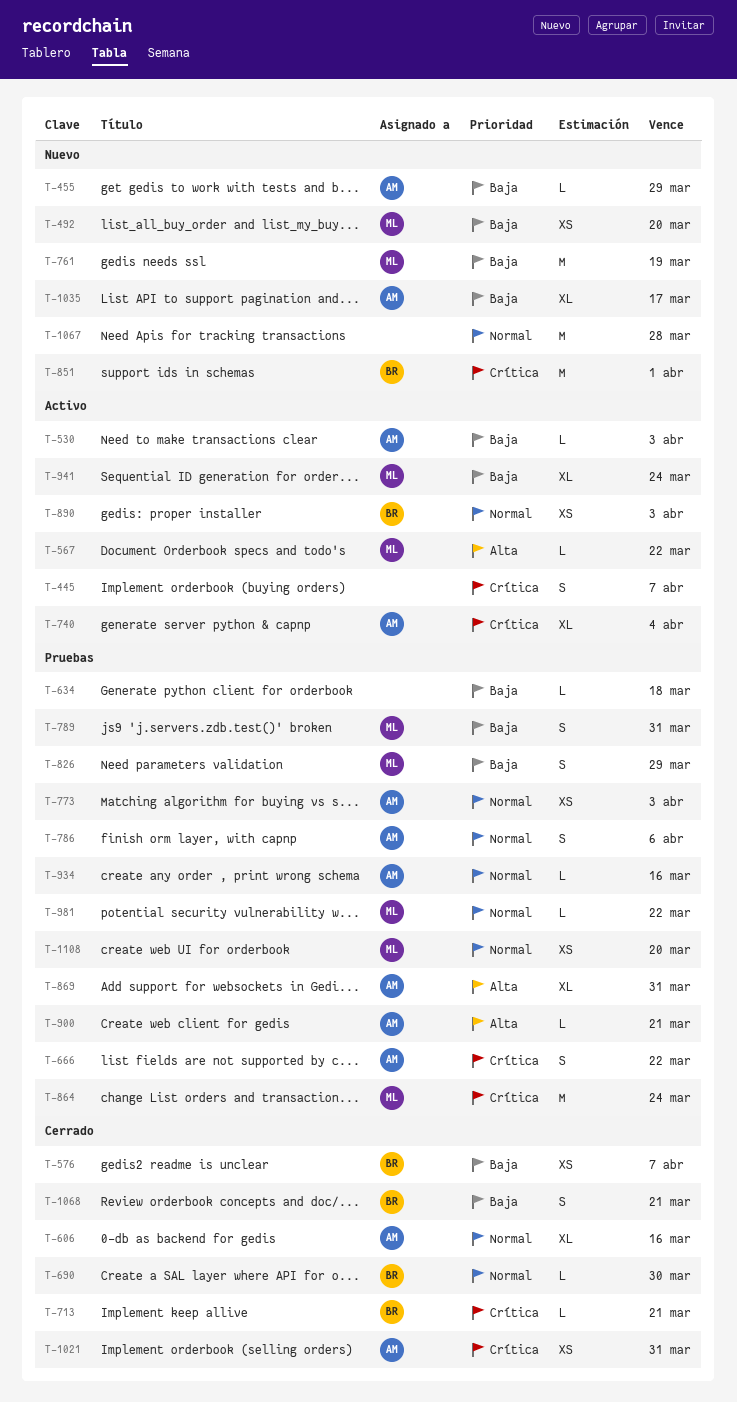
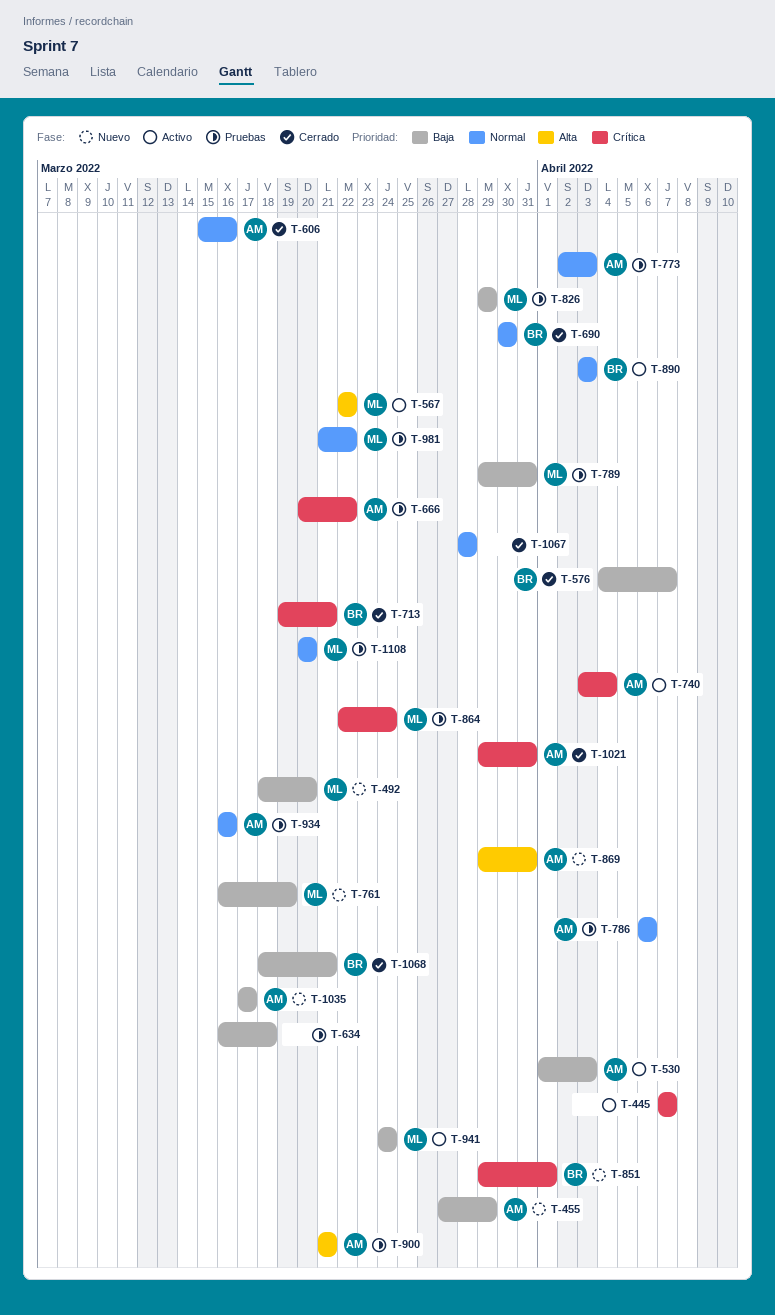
T-869, status: Pruebas -> Nuevo
T-1067, status: Nuevo -> Cerrado

